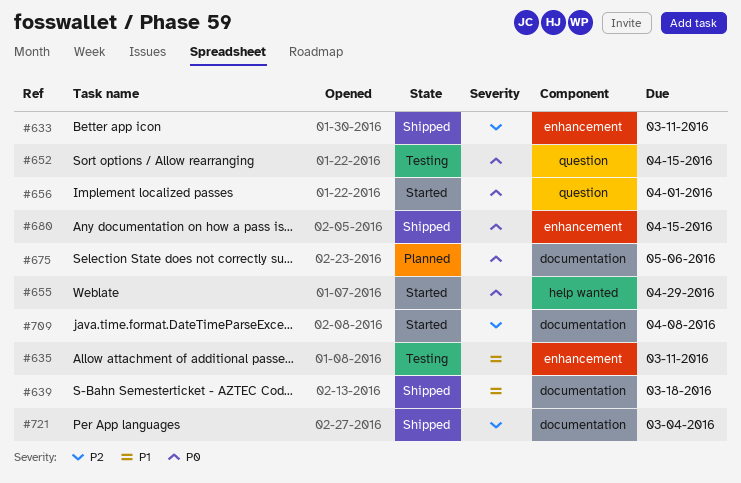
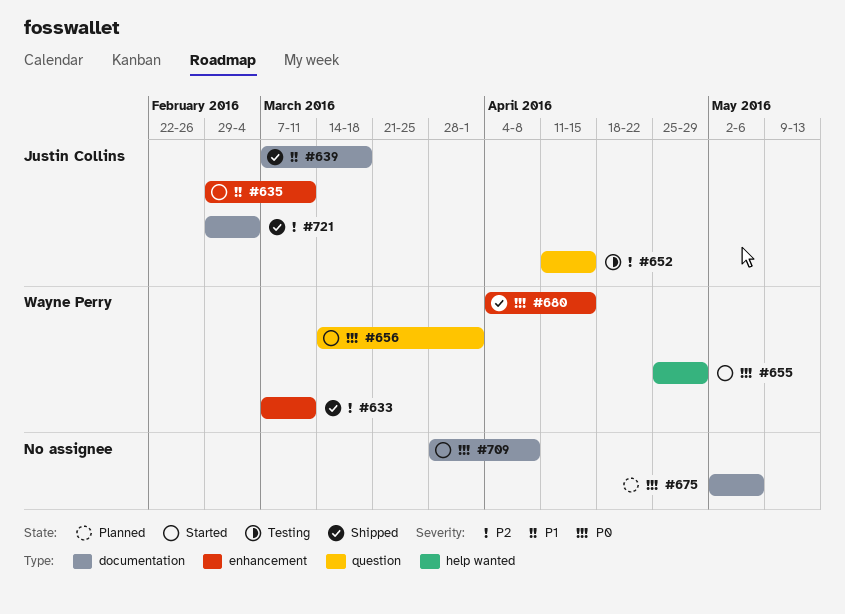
#635, status: Testing -> Started
#652, priority: P0 -> P2
#709, priority: P2 -> P0

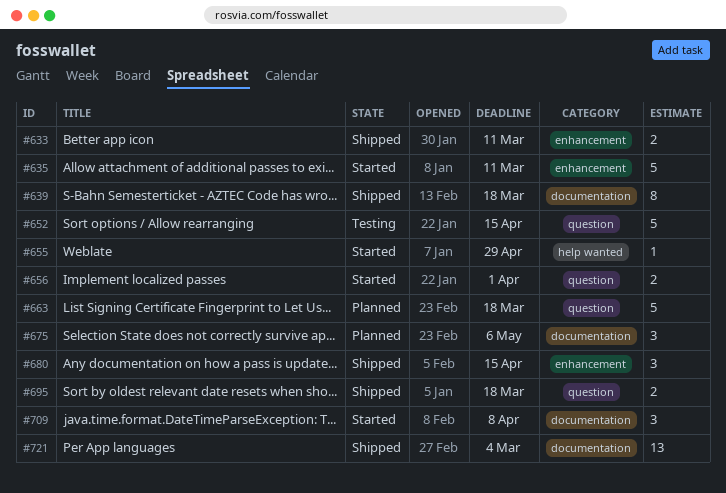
#663: none -> present
#695: none -> present

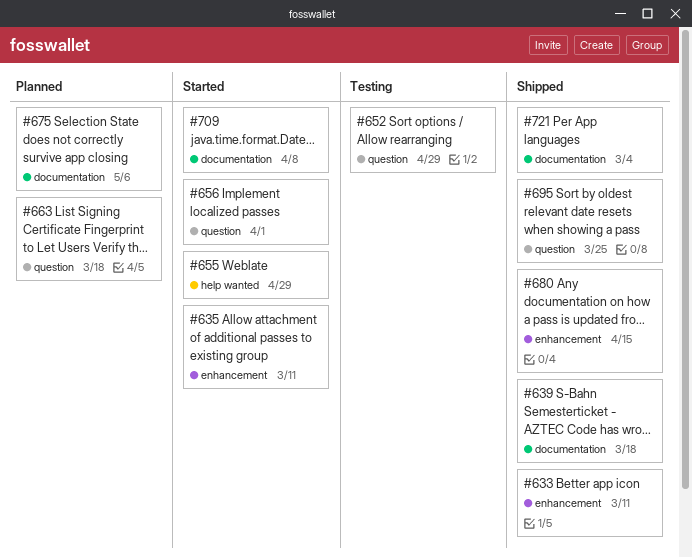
#652, due: Apr 15 -> Apr 29
#695, due: Mar 18 -> Mar 25

